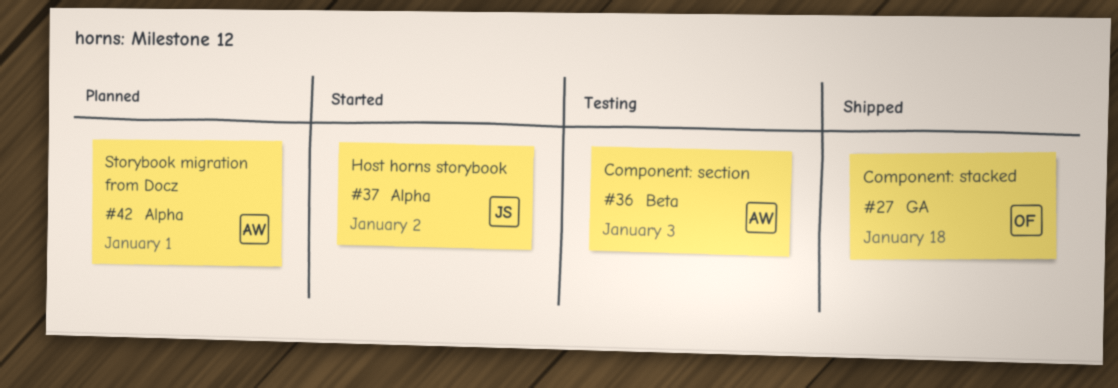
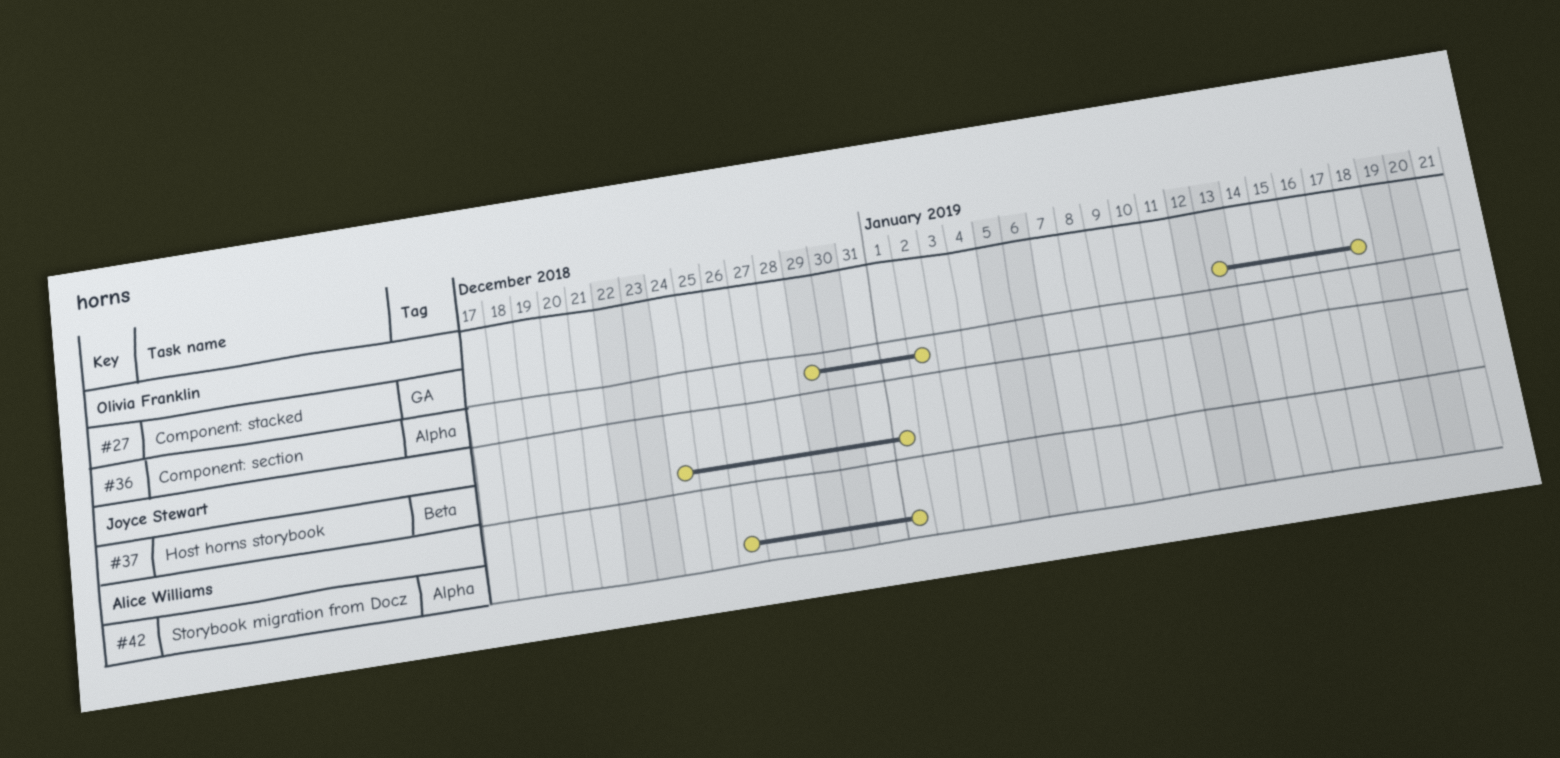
#36, owner: Alice Williams -> Olivia Franklin
#36, label: Beta -> Alpha
#36, due: Jan 3 -> Jan 2
#37, label: Alpha -> Beta
#37, due: Jan 2 -> Jan 1

